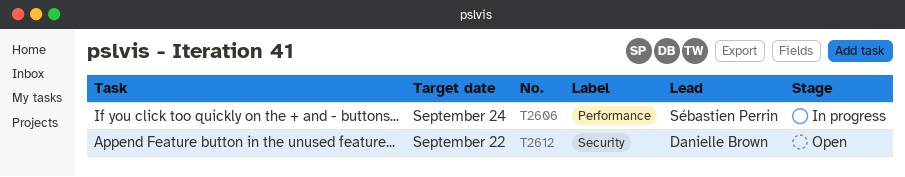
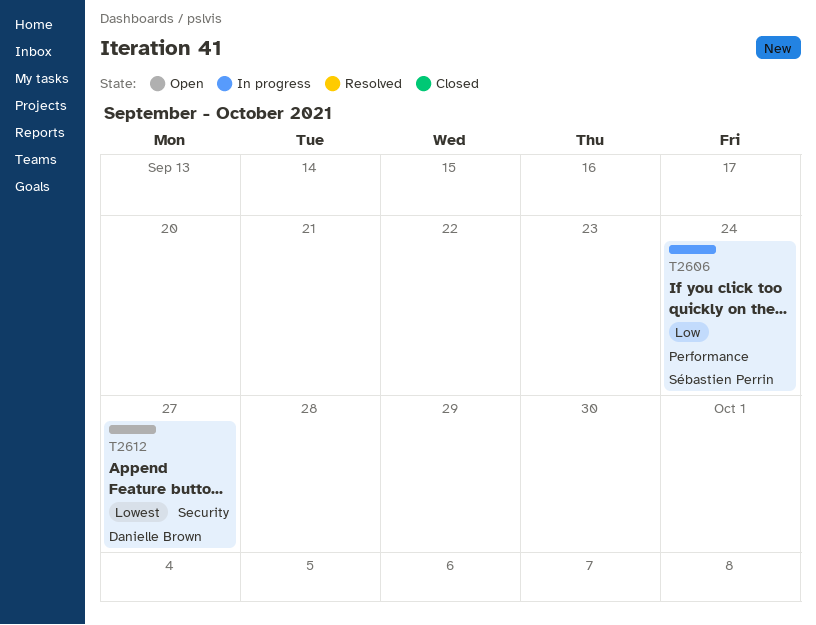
T2612, due: Sep 22 -> Sep 27

